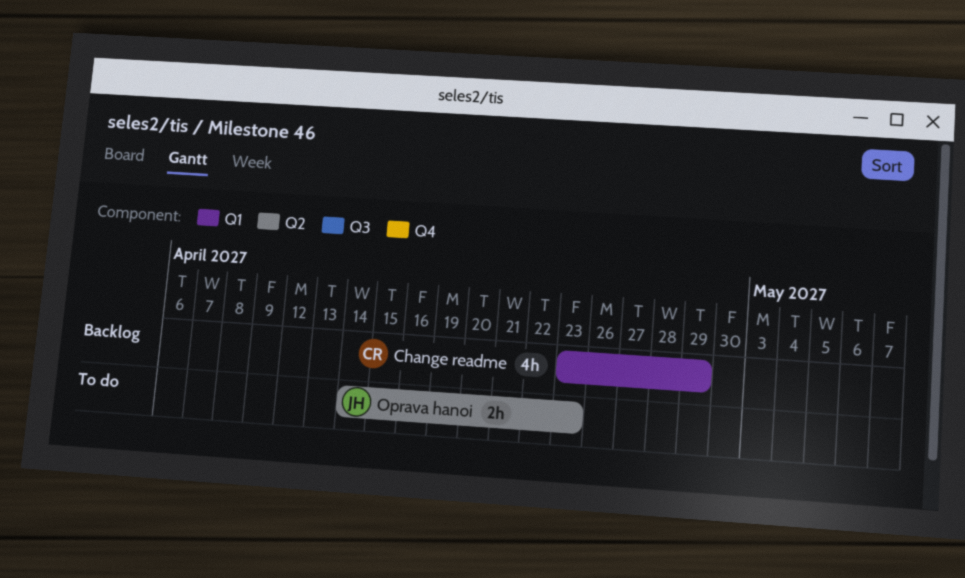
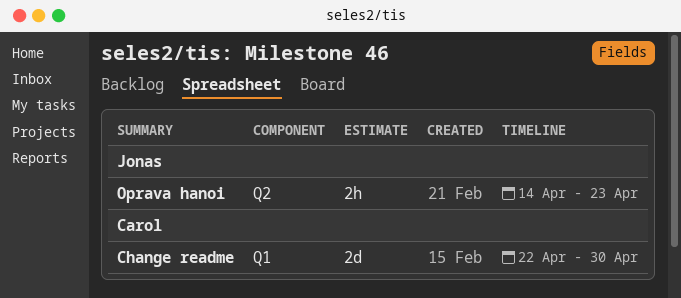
Change readme, estimate: 4h -> 2d
Change readme, start: Apr 23 -> Apr 22
Change readme, due: Apr 29 -> Apr 30

